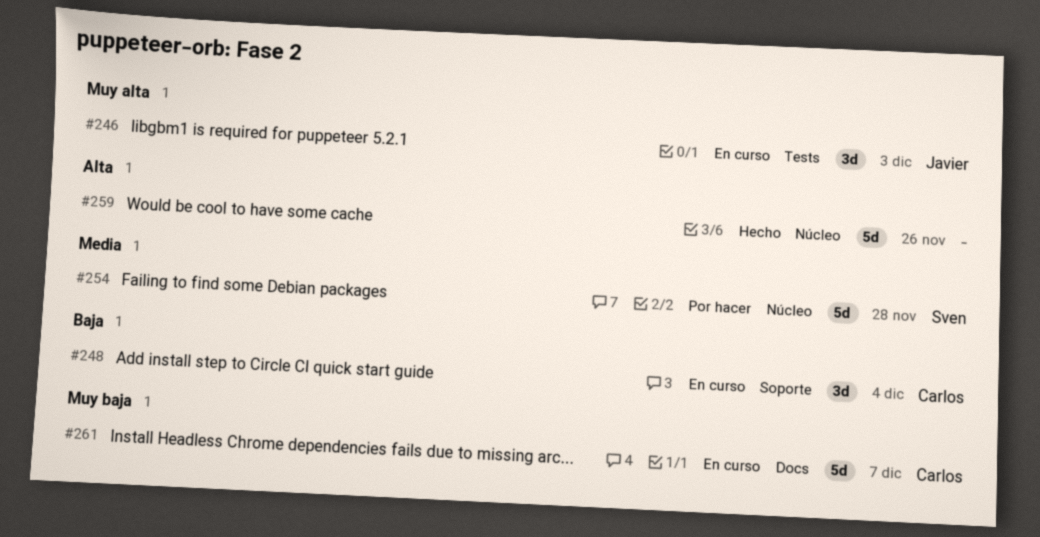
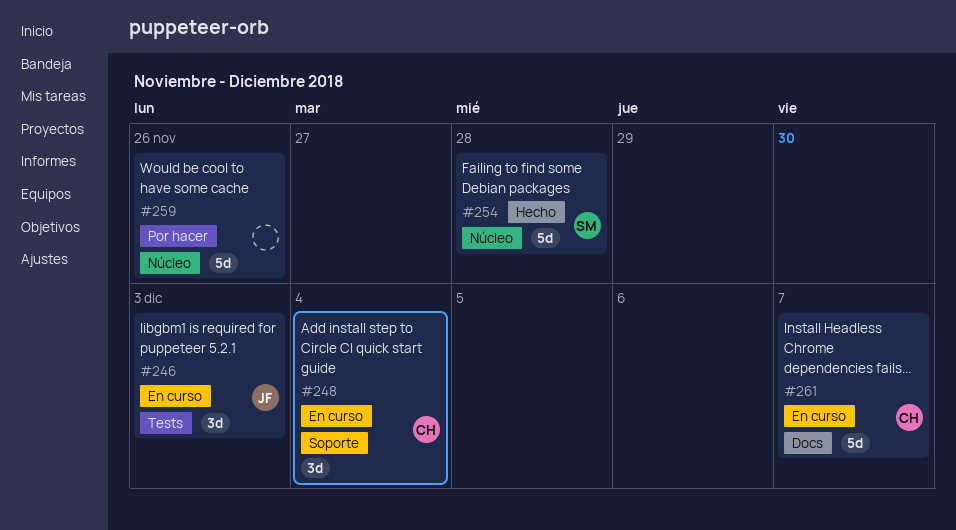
#254, status: Por hacer -> Hecho
#259, status: Hecho -> Por hacer

